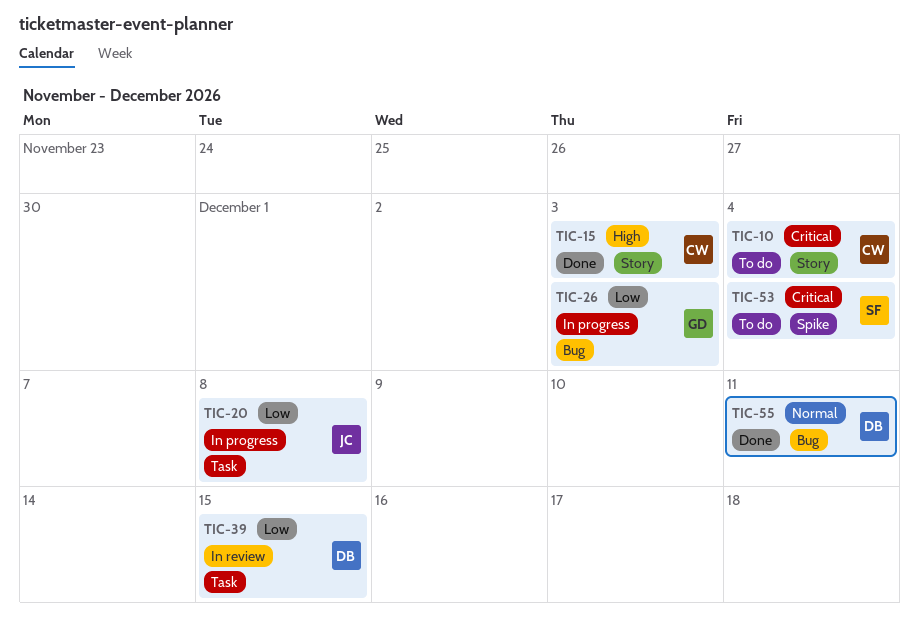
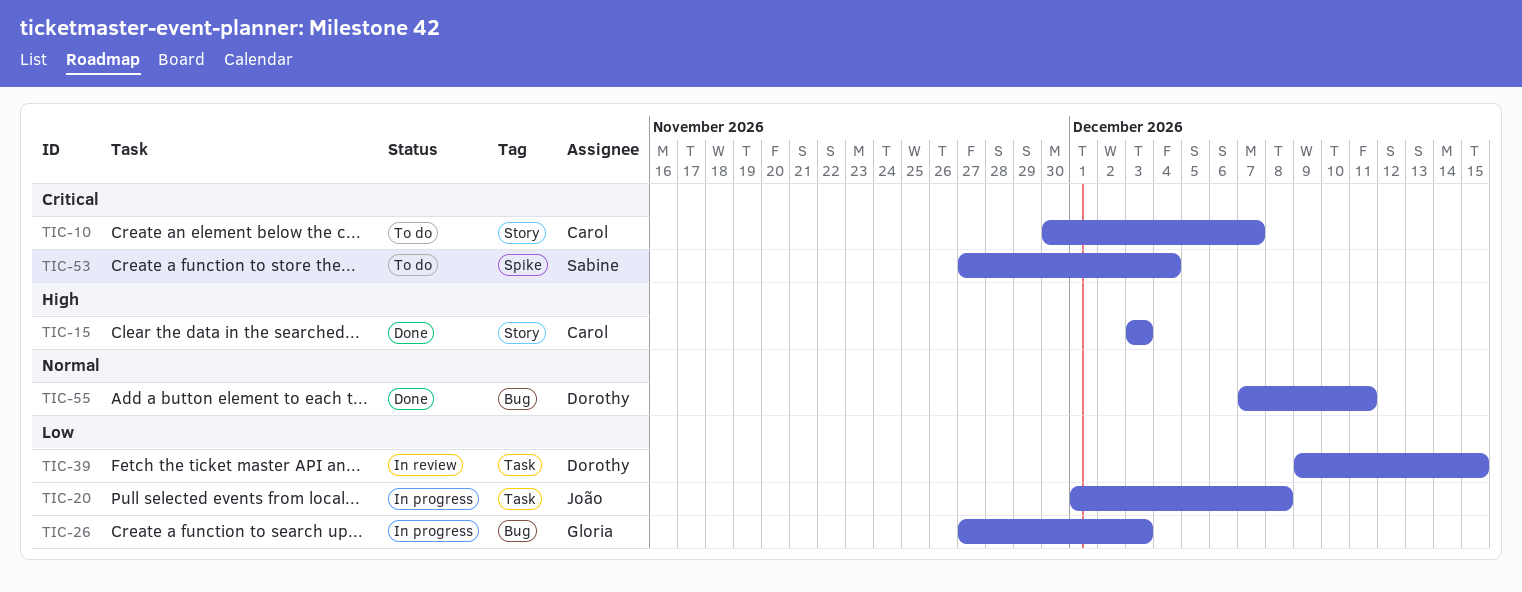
TIC-10, due: Dec 4 -> Dec 7

